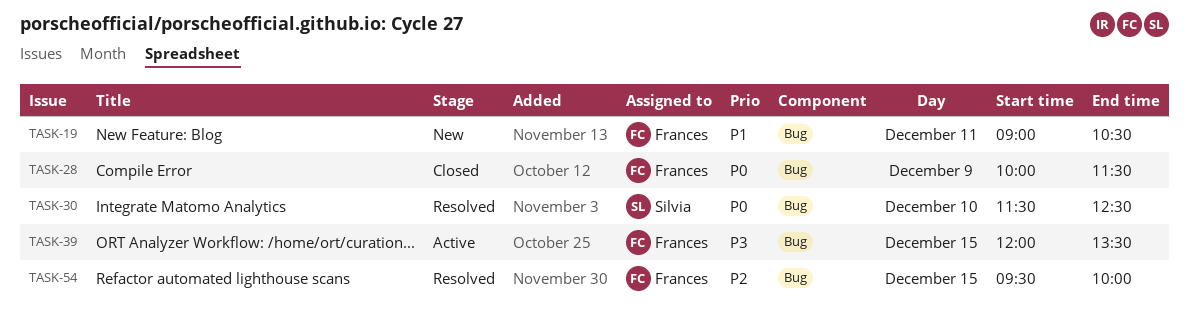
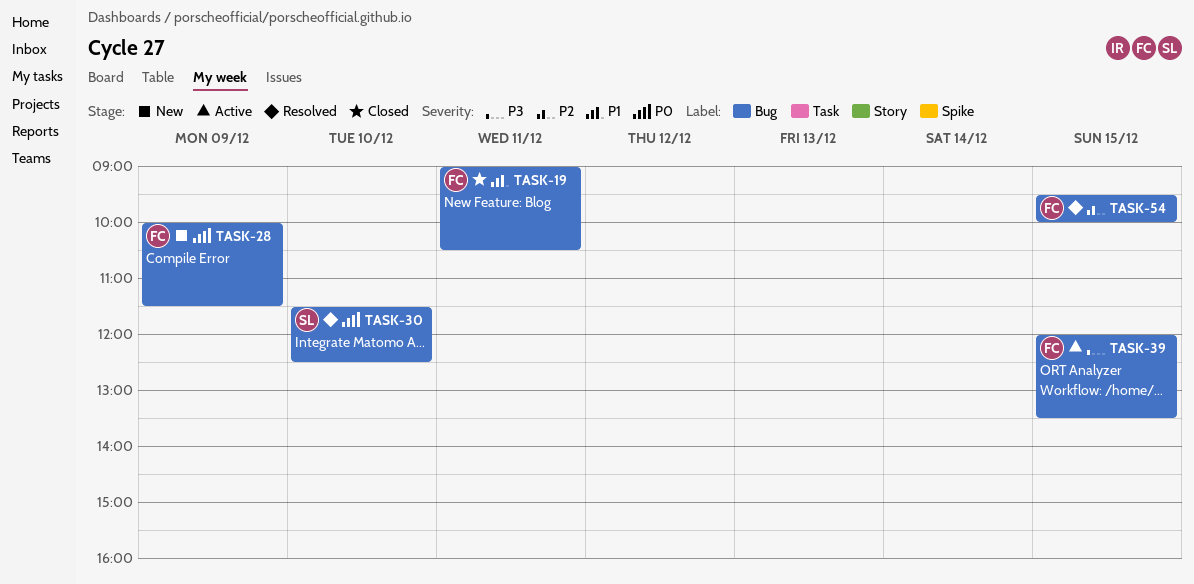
TASK-19, status: New -> Closed
TASK-28, status: Closed -> New

